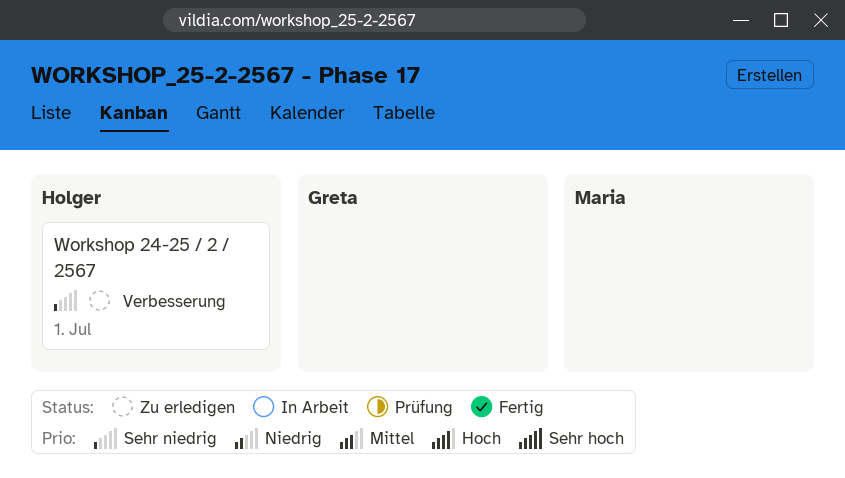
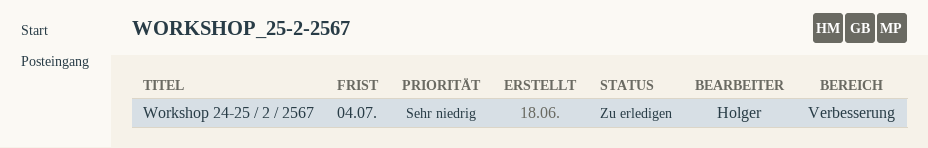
Workshop 24-25 / 2 / 2567, due: Jul 1 -> Jul 4

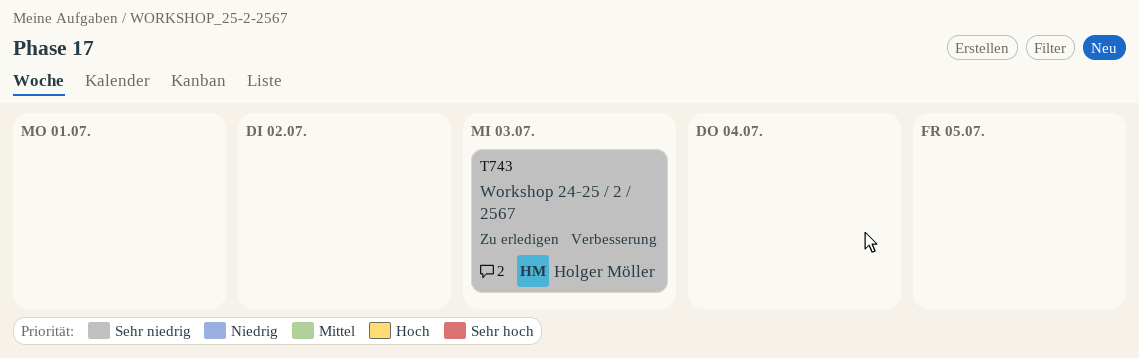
Workshop 24-25 / 2 / 2567, due: Jul 4 -> Jul 3

